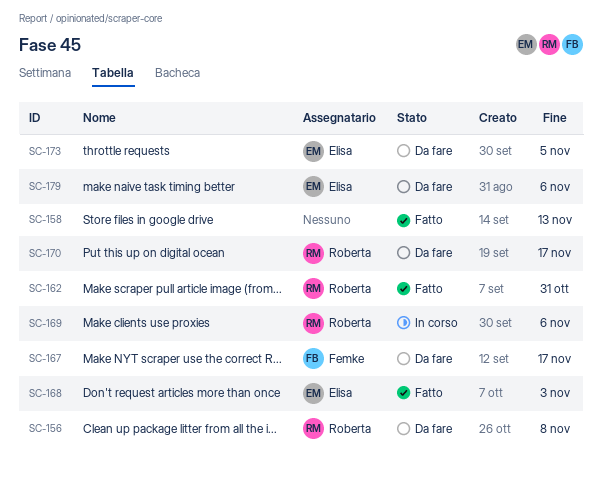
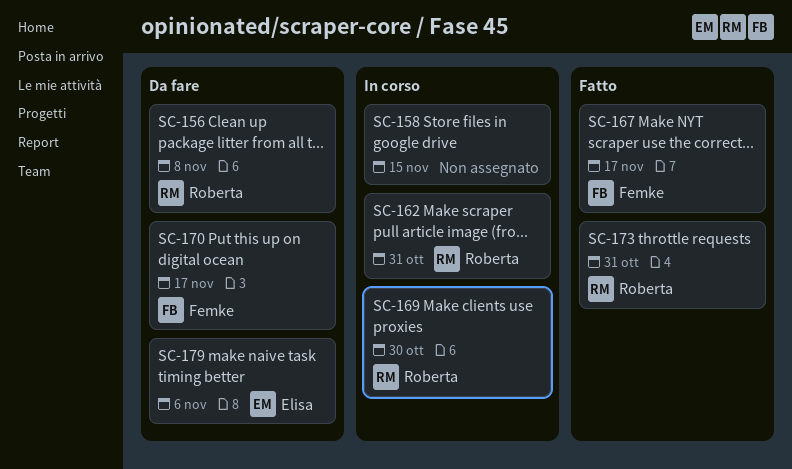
SC-158, status: Fatto -> In corso
SC-158, due: Nov 13 -> Nov 15
SC-162, status: Fatto -> In corso
SC-167, status: Da fare -> Fatto
SC-168: present -> none
SC-169, due: Nov 6 -> Oct 30
SC-170, owner: Roberta -> Femke
SC-173, status: Da fare -> Fatto
SC-173, owner: Elisa -> Roberta
SC-173, due: Nov 5 -> Oct 31

